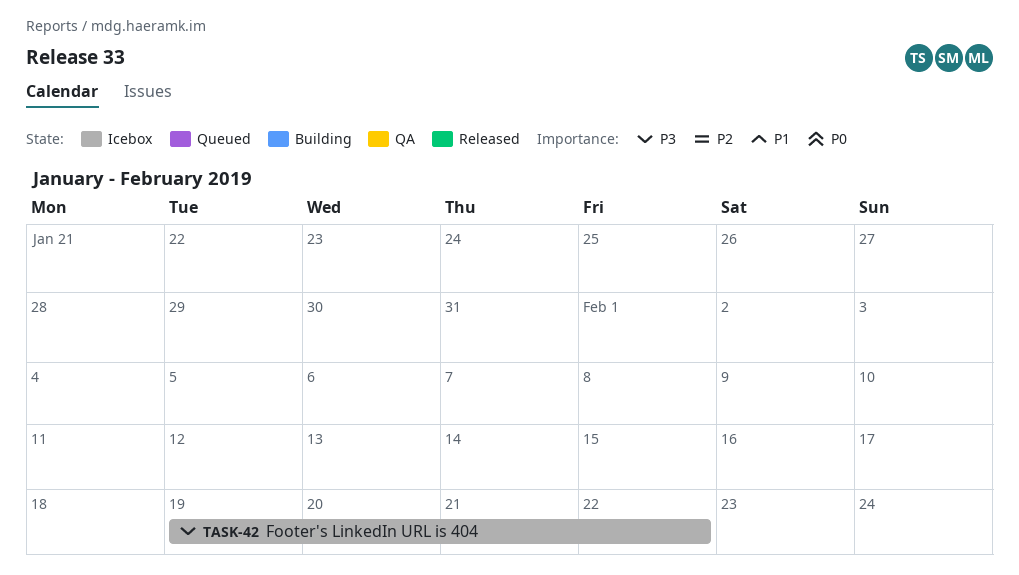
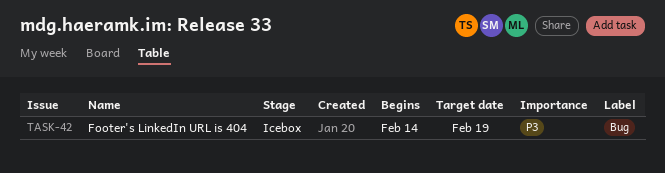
TASK-42, start: Feb 19 -> Feb 14
TASK-42, due: Feb 22 -> Feb 19

